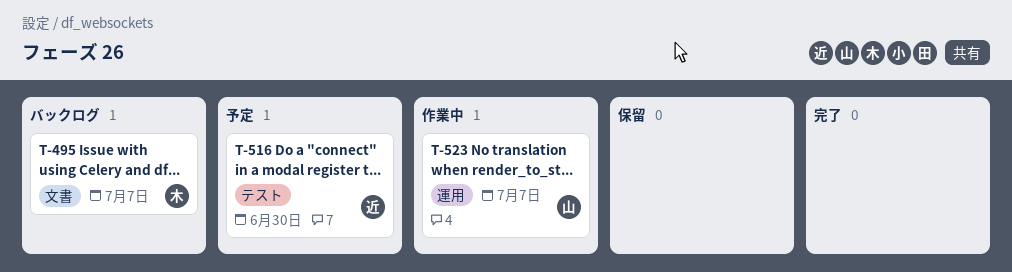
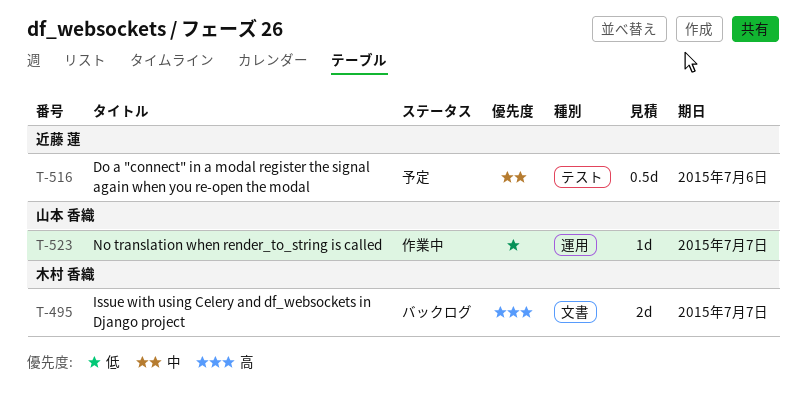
T-516, due: Jun 30 -> Jul 6

